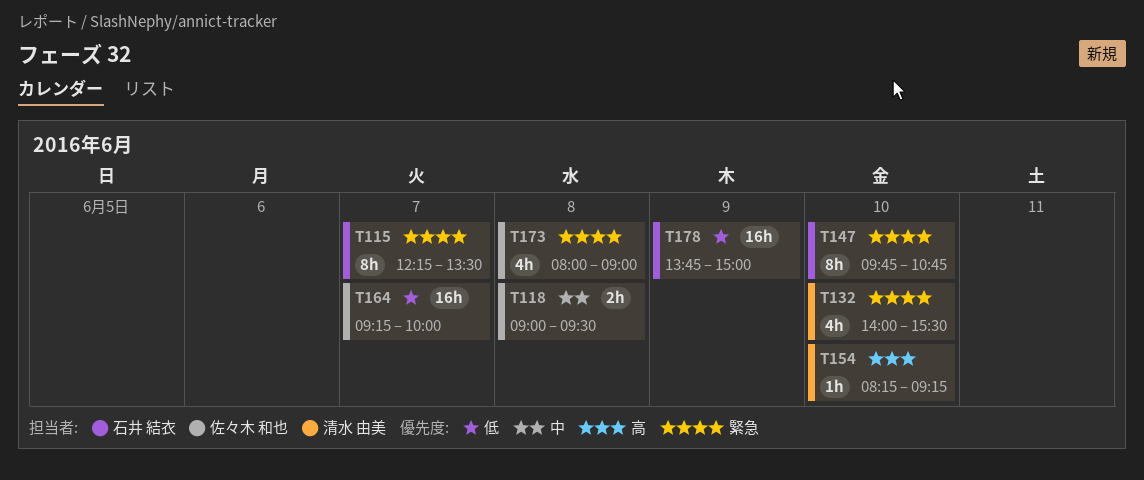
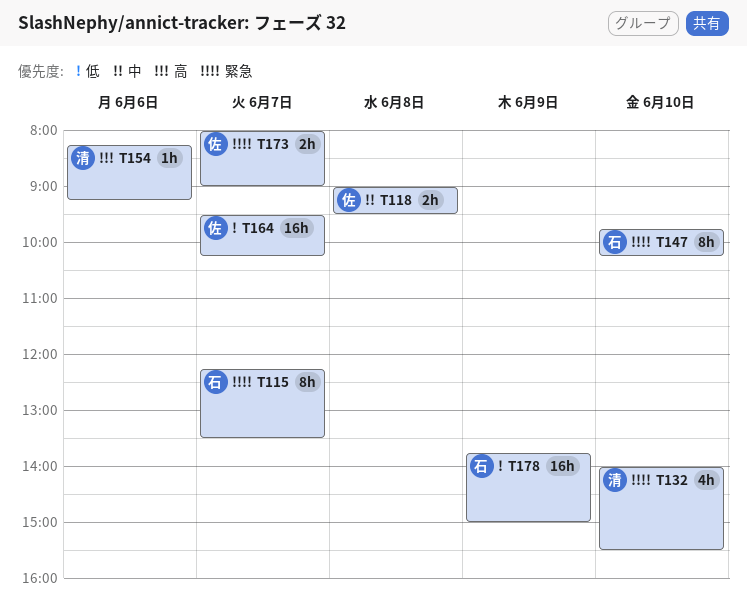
T147, ends: 10:45 -> 10:15
T154, day: Jun 10 -> Jun 6
T164, begins: 09:15 -> 09:30
T164, ends: 10:00 -> 10:15
T173, estimate: 4h -> 2h
T173, day: Jun 8 -> Jun 7

